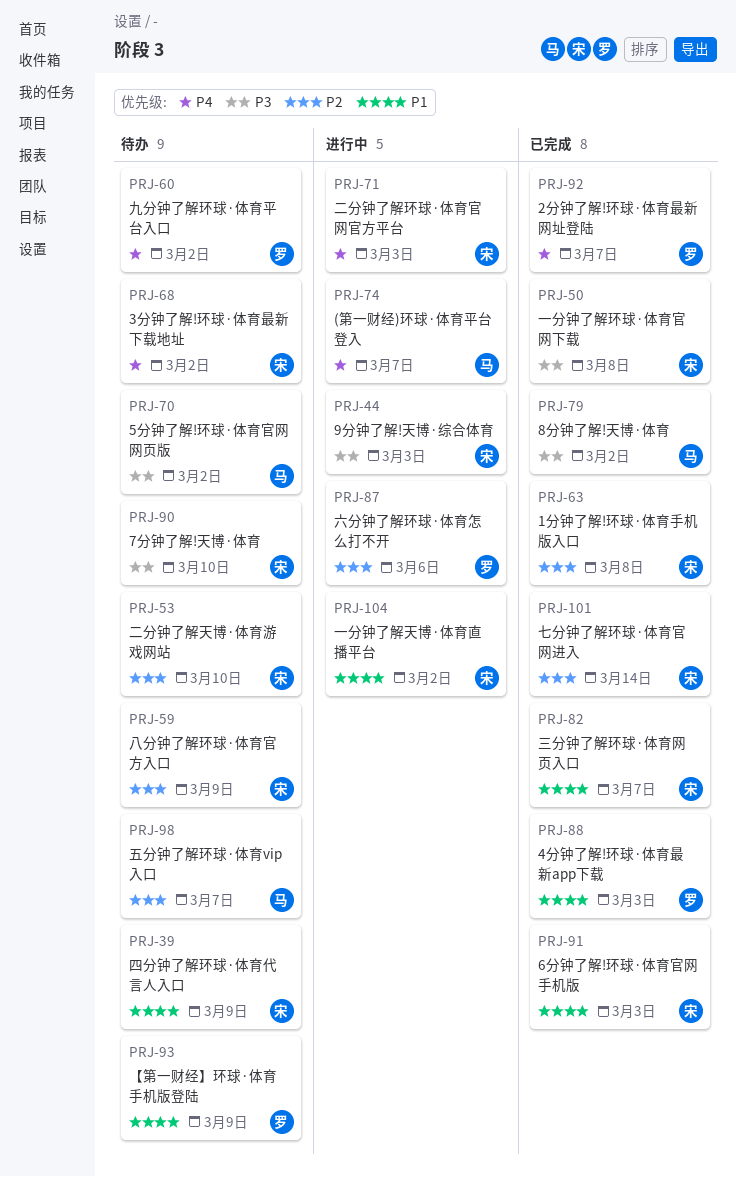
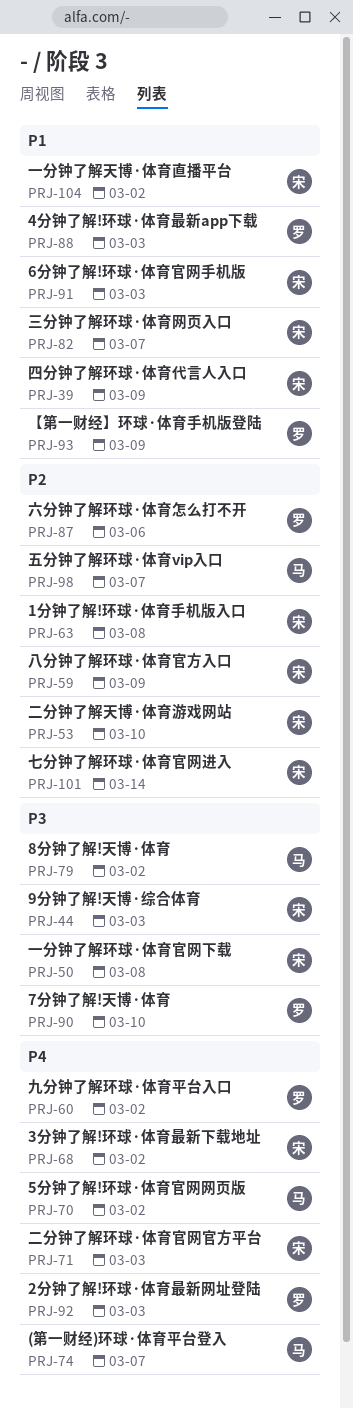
PRJ-70, priority: P3 -> P4
PRJ-90, owner: 宋 -> 罗
PRJ-92, due: Mar 7 -> Mar 3

